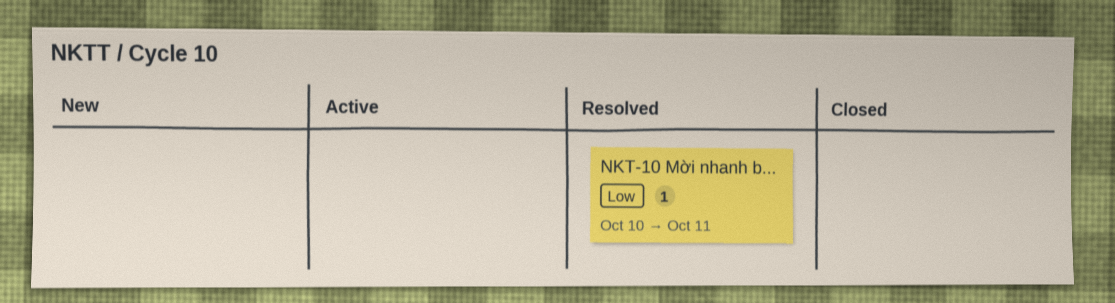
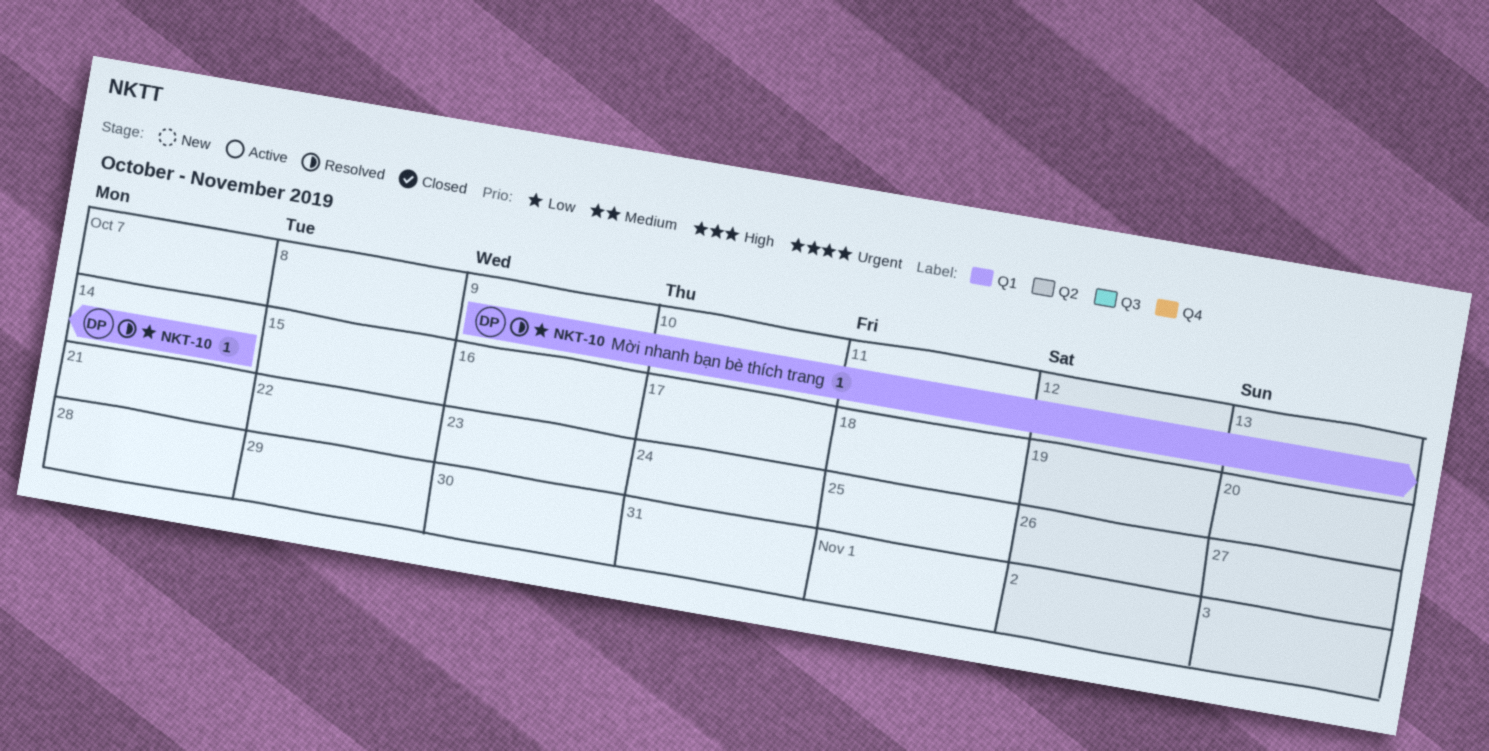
NKT-10, start: Oct 10 -> Oct 9
NKT-10, due: Oct 11 -> Oct 14

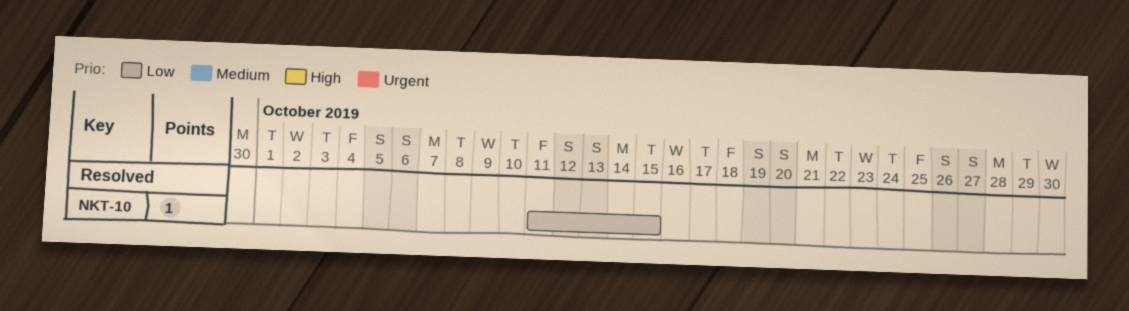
NKT-10, start: Oct 9 -> Oct 11
NKT-10, due: Oct 14 -> Oct 15

